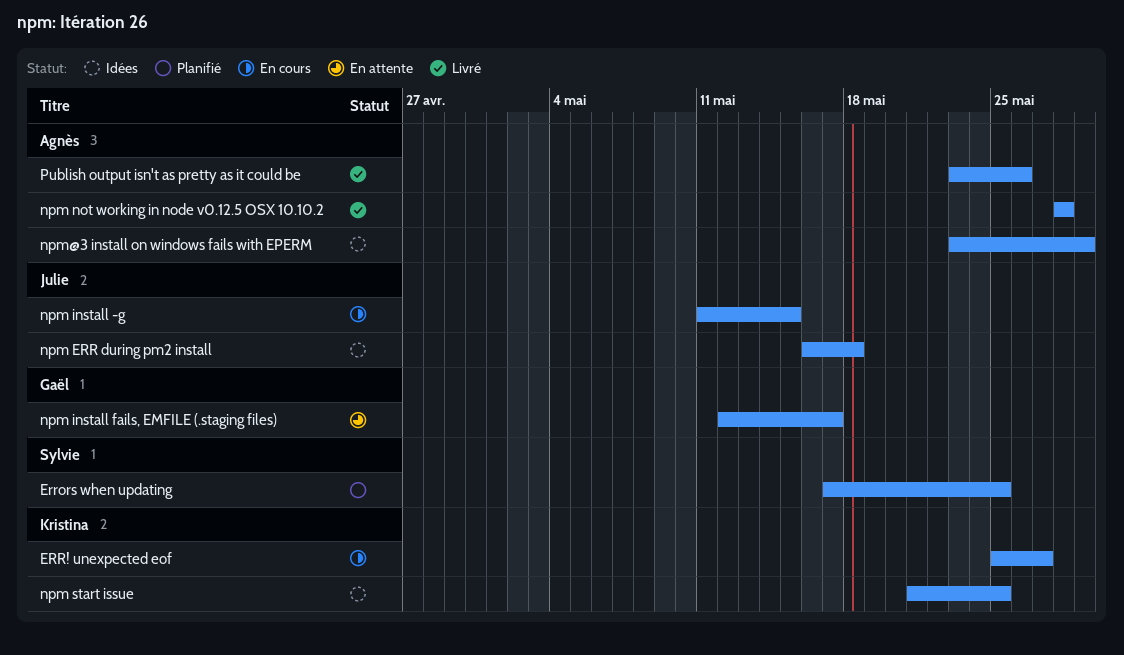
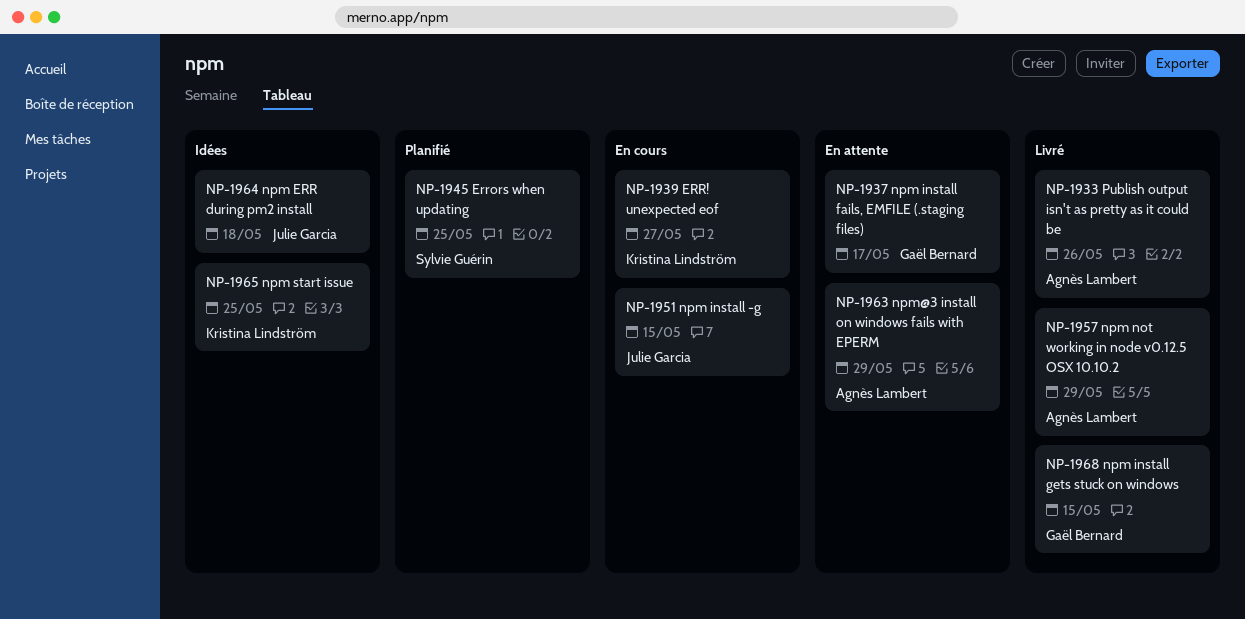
npm install gets stuck on windows: none -> present
npm not working in node v0.12.5 OSX 10.10.2, due: May 28 -> May 29
npm@3 install on windows fails with EPERM, status: Idées -> En attente

